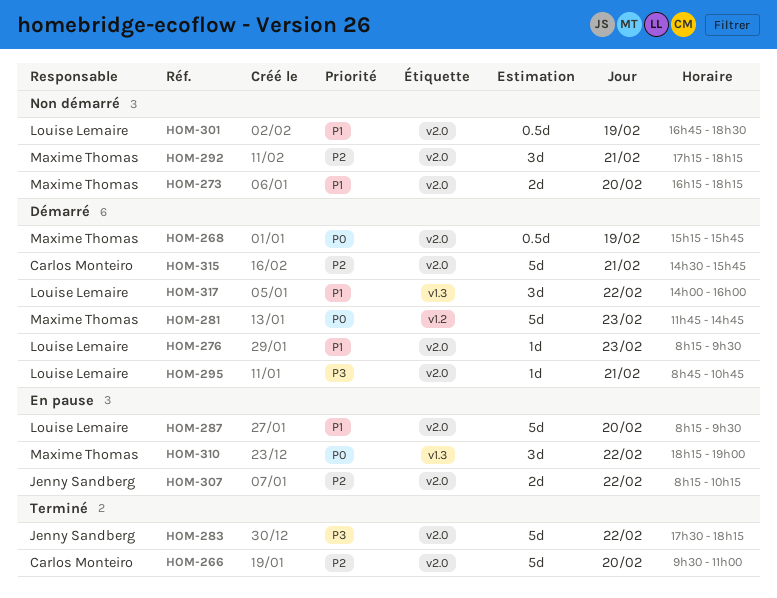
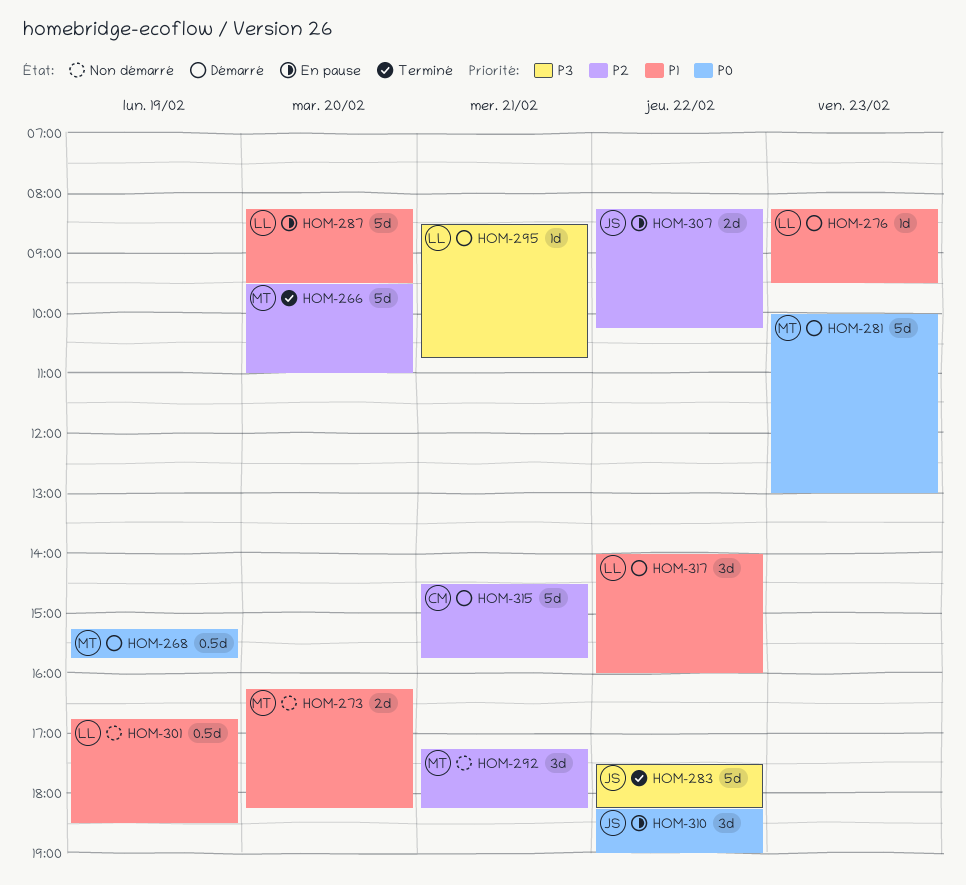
HOM-266, owner: Carlos Monteiro -> Maxime Thomas
HOM-281, begins: 11:45 -> 10:00
HOM-281, ends: 14:45 -> 13:00
HOM-295, begins: 08:45 -> 08:30
HOM-310, owner: Maxime Thomas -> Jenny Sandberg

